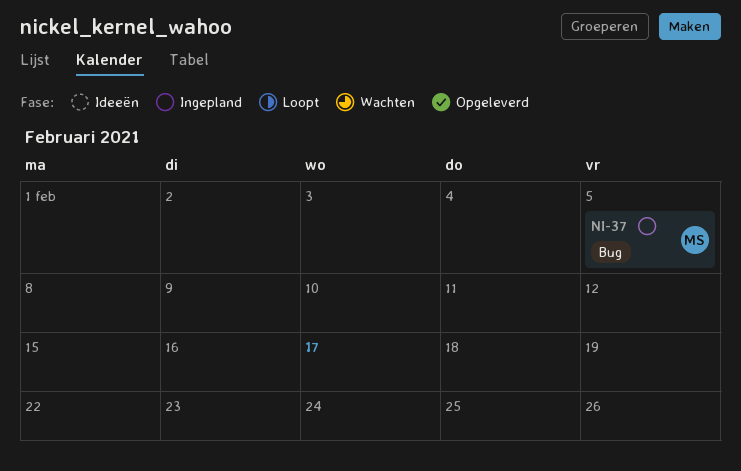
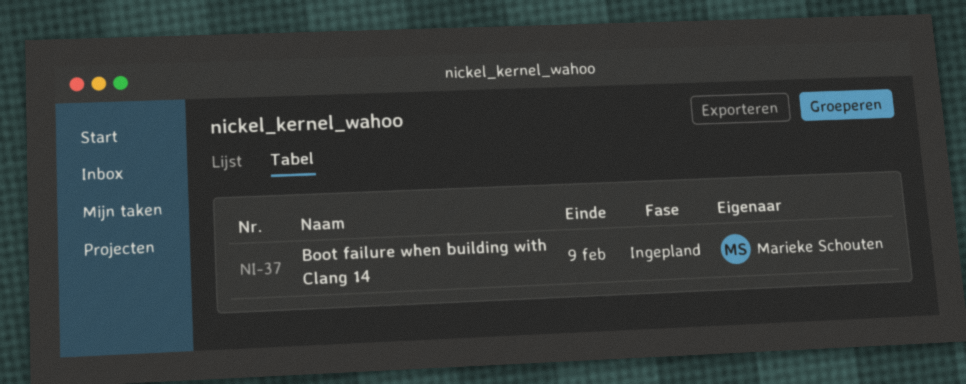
NI-37, due: Feb 5 -> Feb 9

